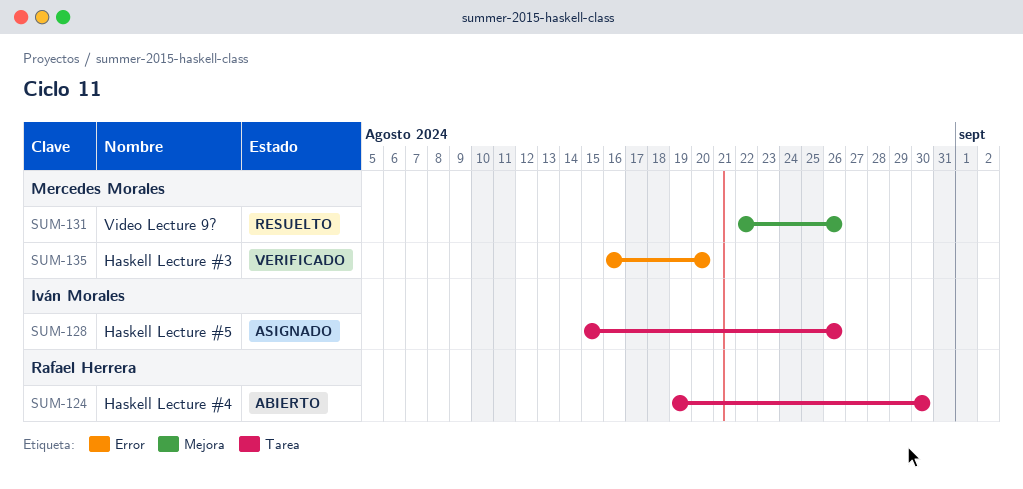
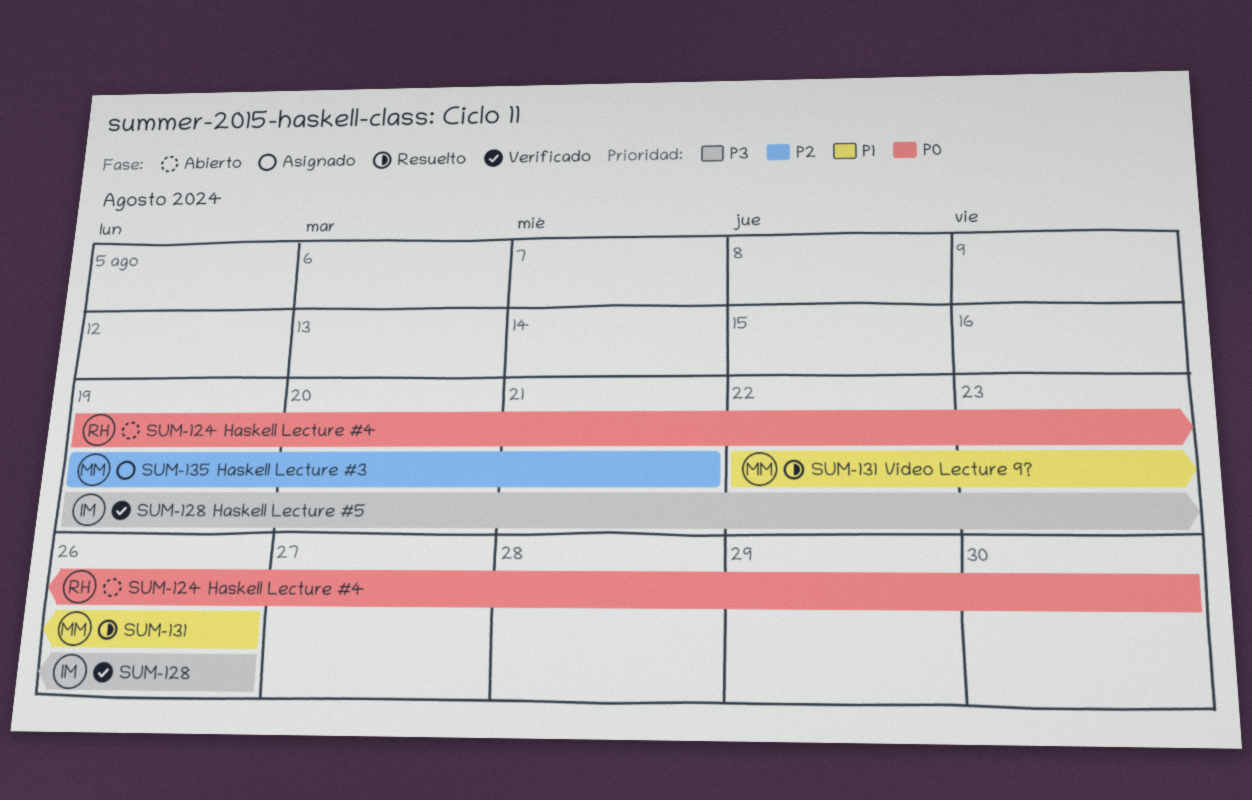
SUM-128, status: Asignado -> Verificado
SUM-128, start: Aug 15 -> Aug 19
SUM-135, status: Verificado -> Asignado
SUM-135, start: Aug 16 -> Aug 19
SUM-135, due: Aug 20 -> Aug 21

